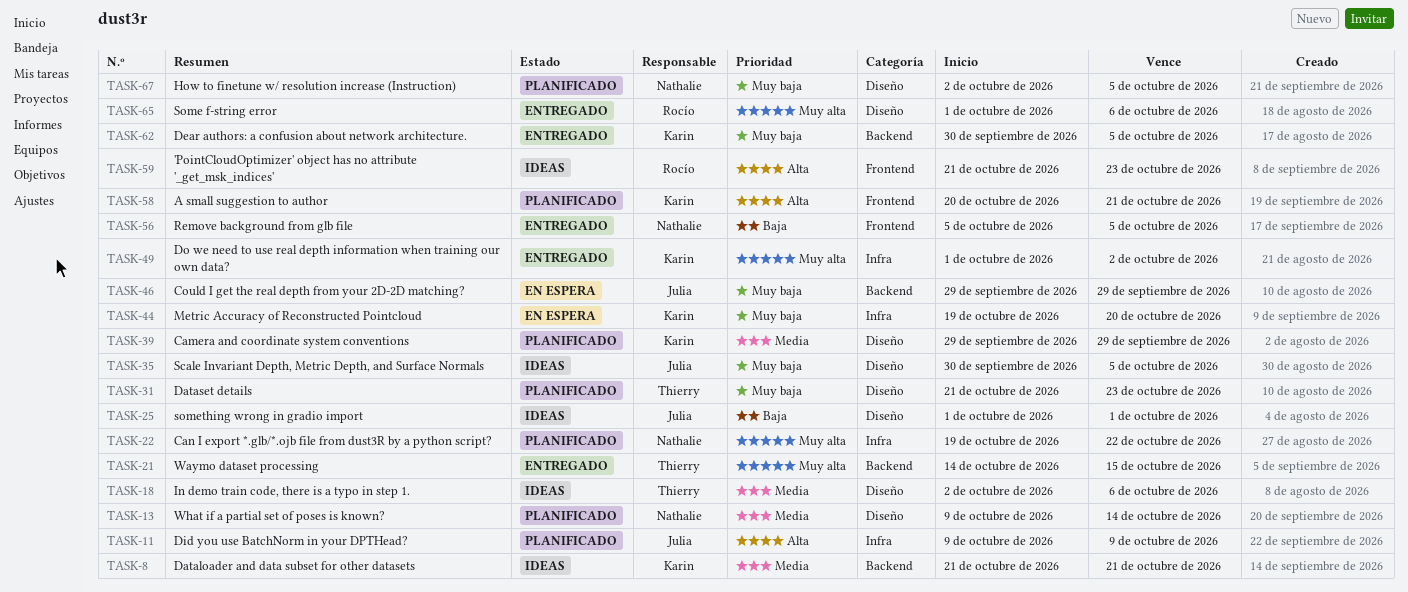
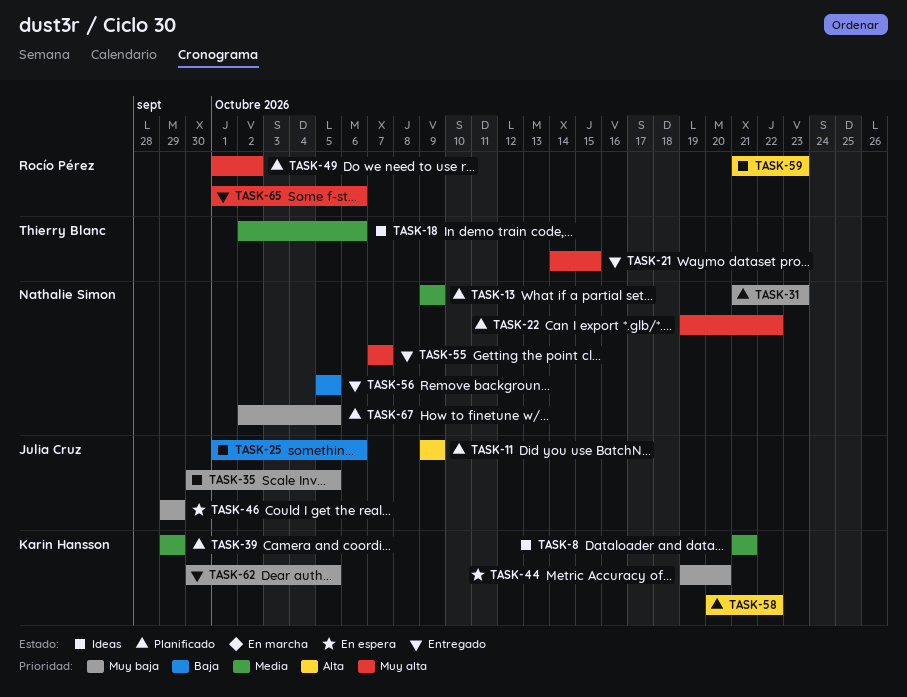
TASK-13, due: Oct 14 -> Oct 9
TASK-25, due: Oct 1 -> Oct 6
TASK-31, owner: Thierry Blanc -> Nathalie Simon
TASK-49, status: Entregado -> Planificado
TASK-49, owner: Karin Hansson -> Rocío Pérez
TASK-55: none -> present
TASK-58, due: Oct 21 -> Oct 22

